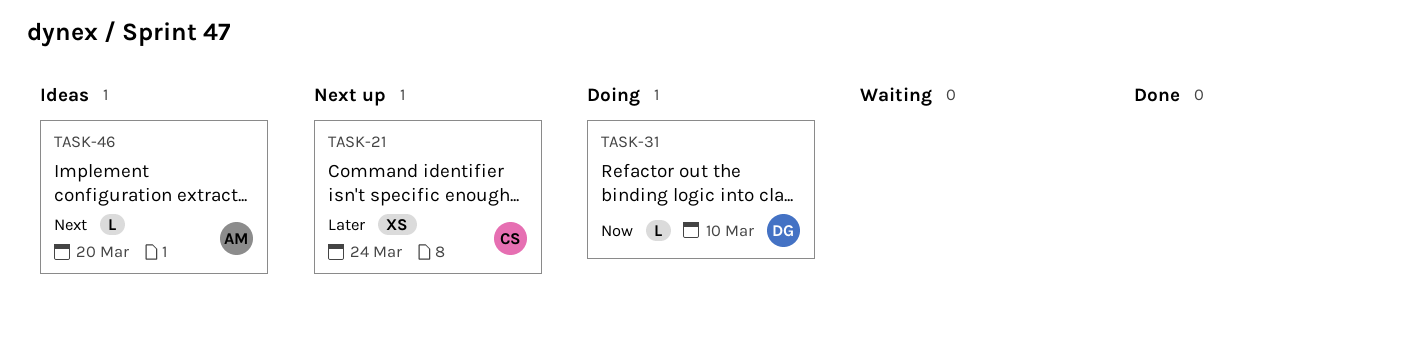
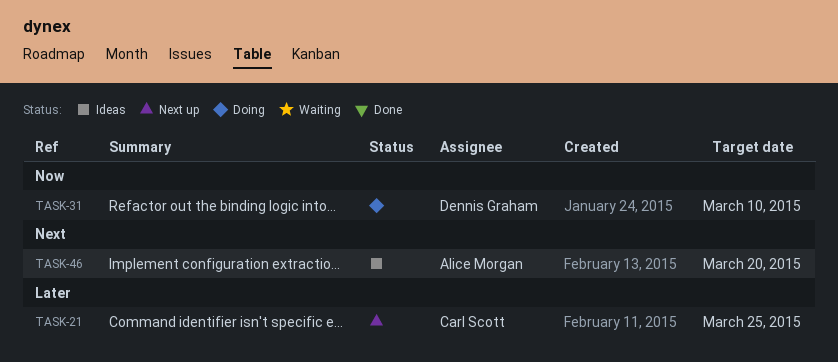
TASK-21, due: Mar 24 -> Mar 25

